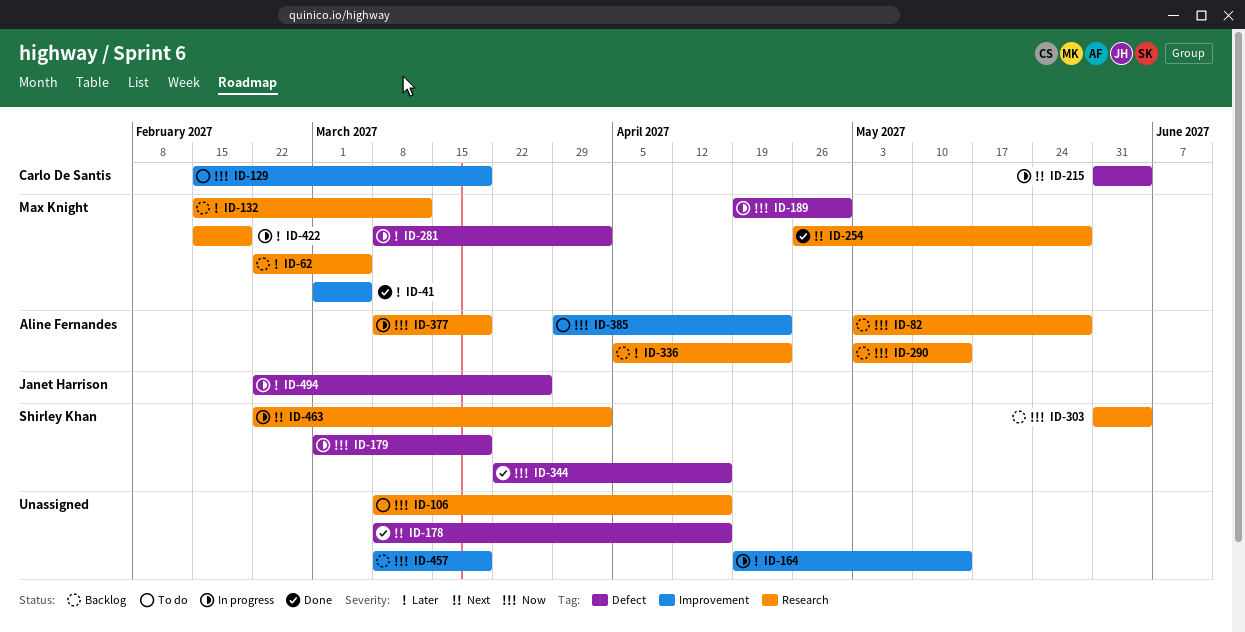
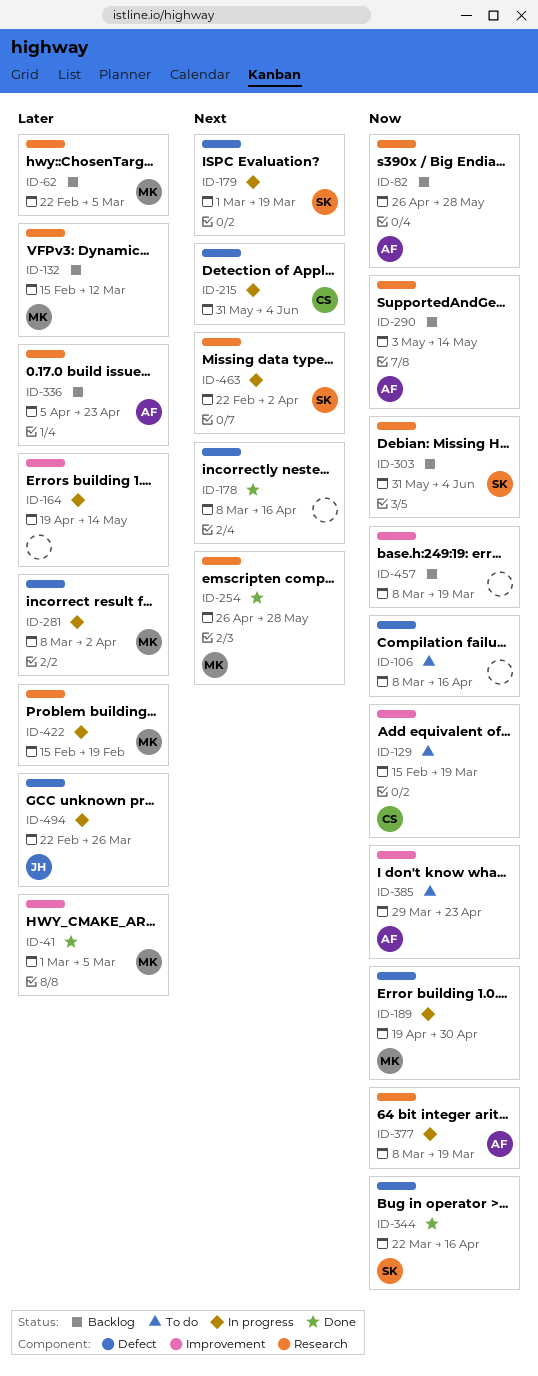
ID-82, start: May 3 -> Apr 26
ID-106, label: Research -> Defect
ID-179, priority: Now -> Next

